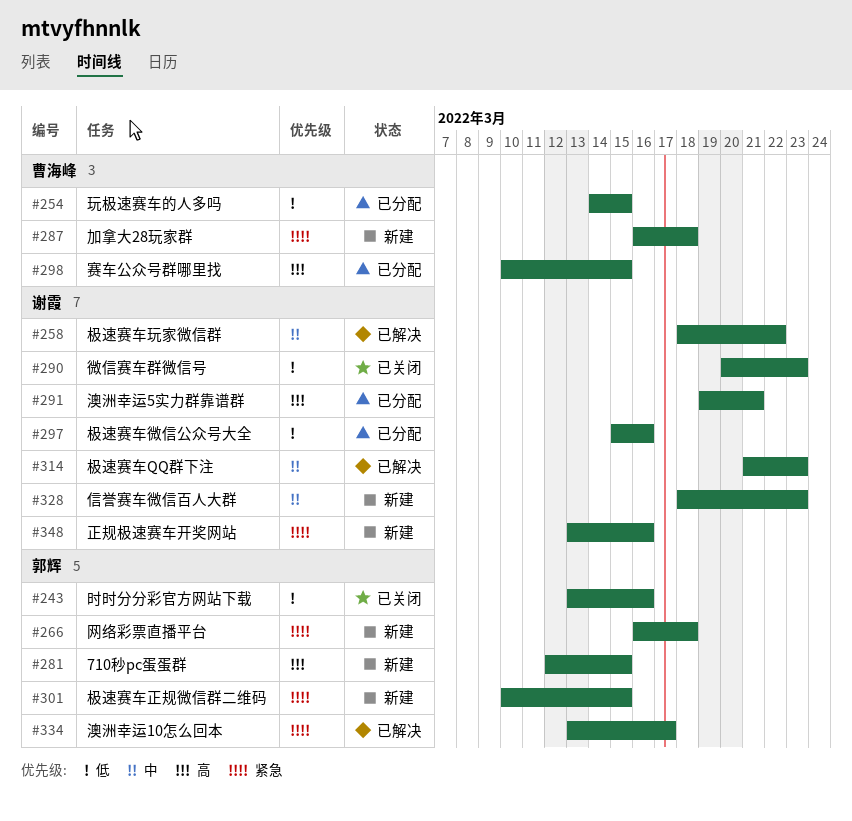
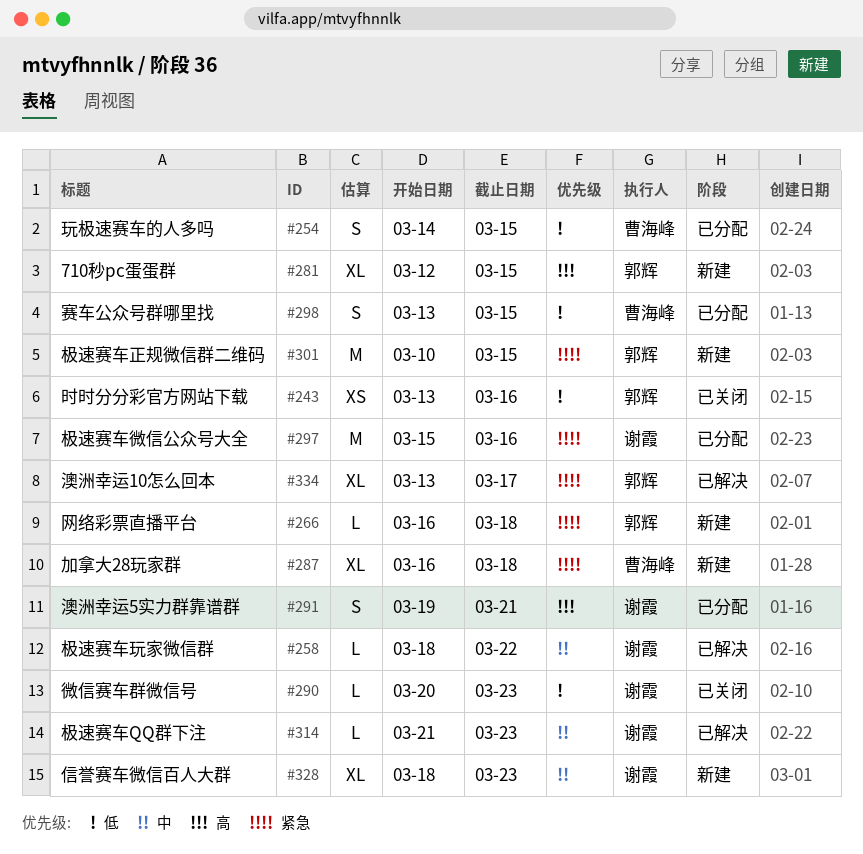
#297, priority: 低 -> 紧急
#298, priority: 高 -> 低
#298, start: Mar 10 -> Mar 13
#348: present -> none

